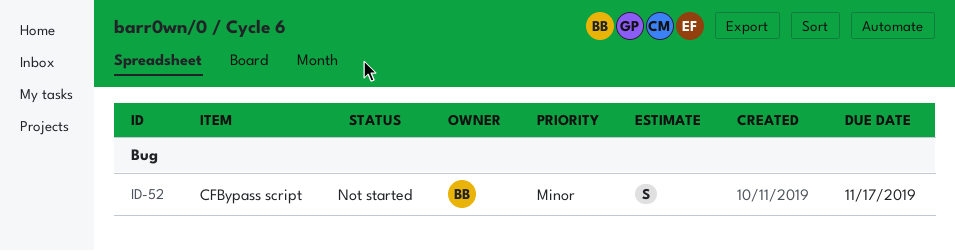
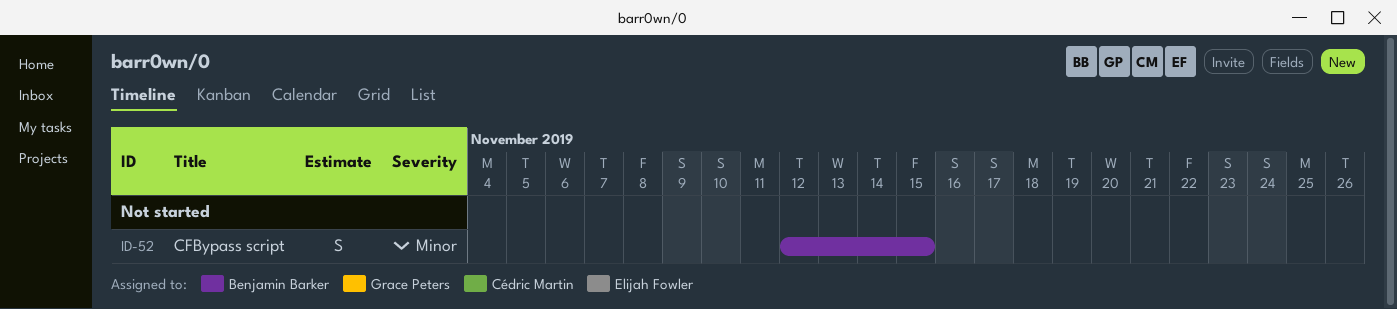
ID-52, due: Nov 17 -> Nov 15

